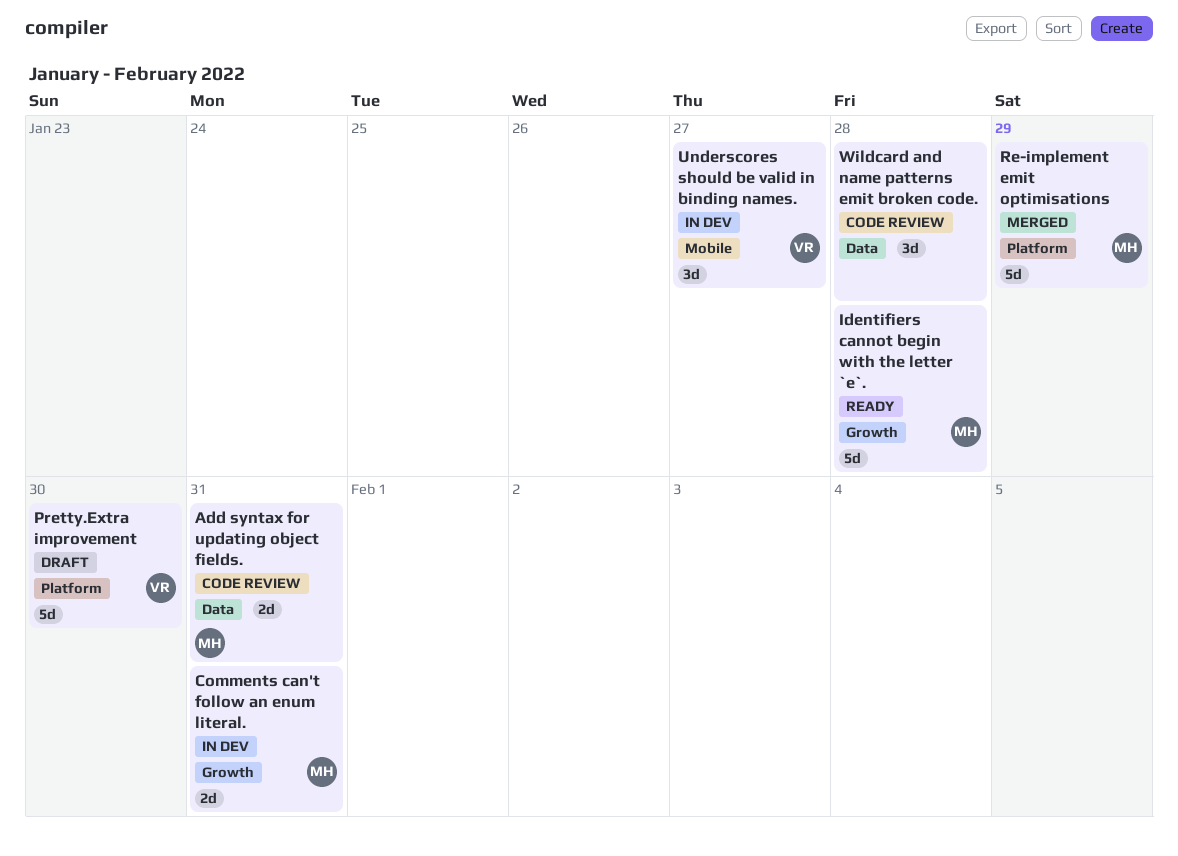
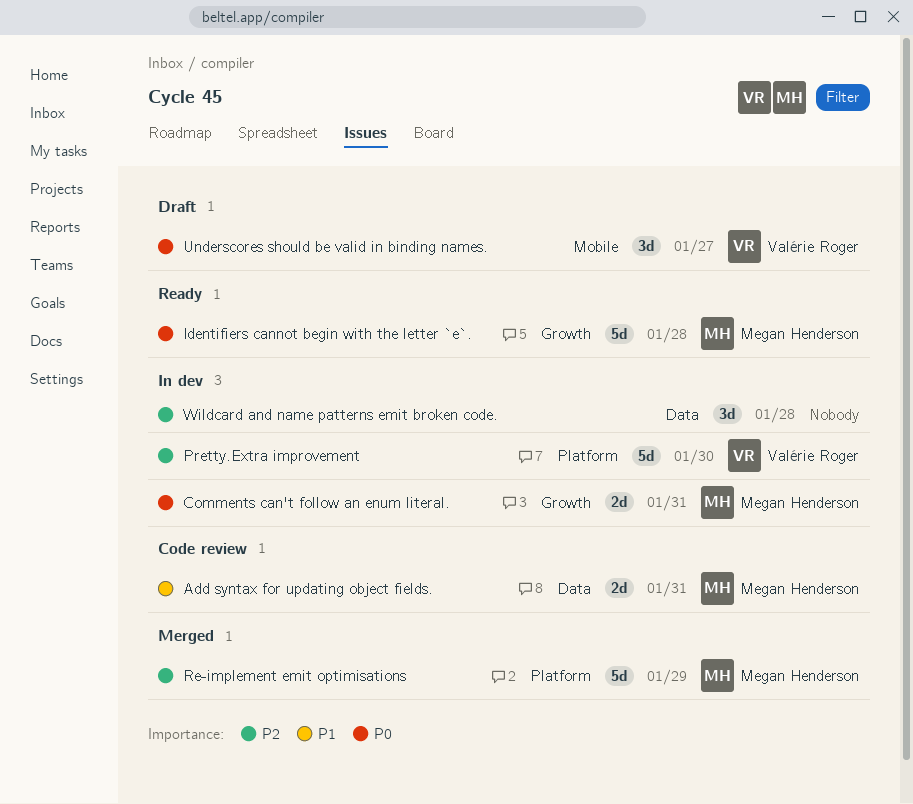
Pretty.Extra improvement, status: Draft -> In dev
Underscores should be valid in binding names., status: In dev -> Draft
Wildcard and name patterns emit broken code., status: Code review -> In dev

